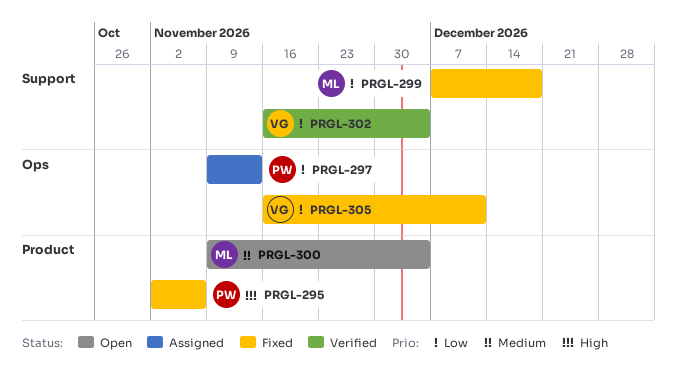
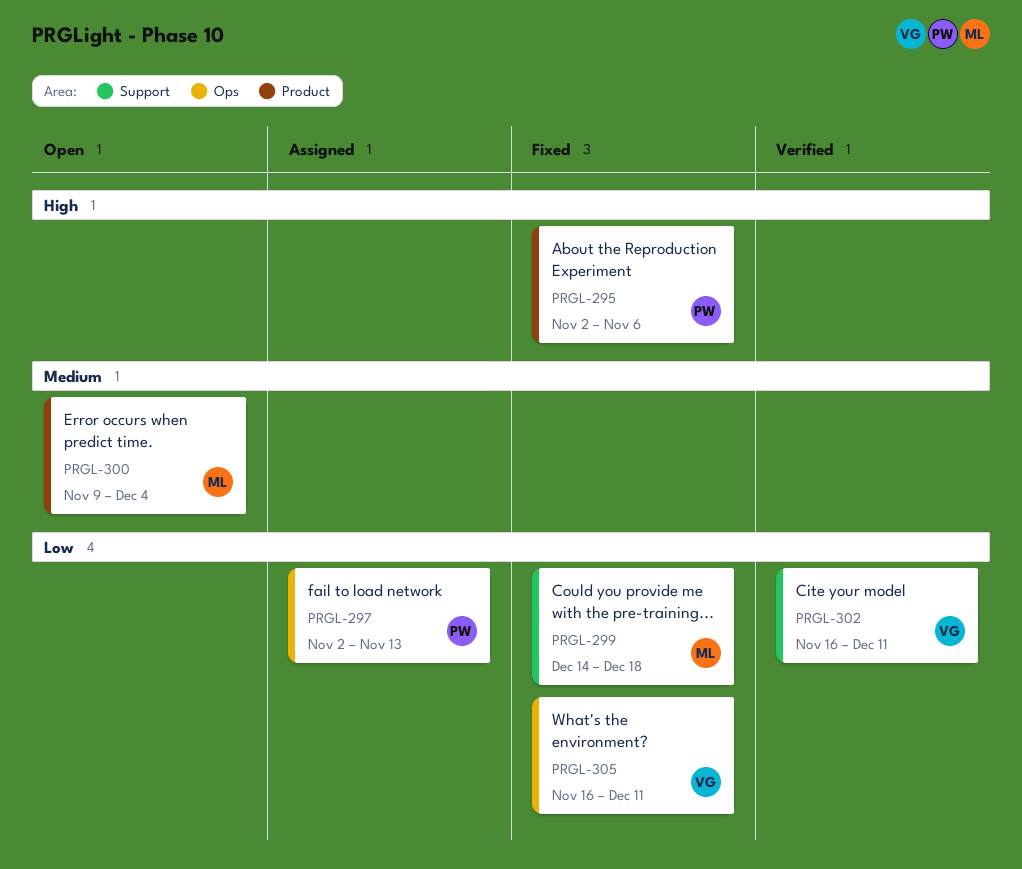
PRGL-297, start: Nov 9 -> Nov 2
PRGL-299, start: Dec 7 -> Dec 14
PRGL-302, due: Dec 4 -> Dec 11

